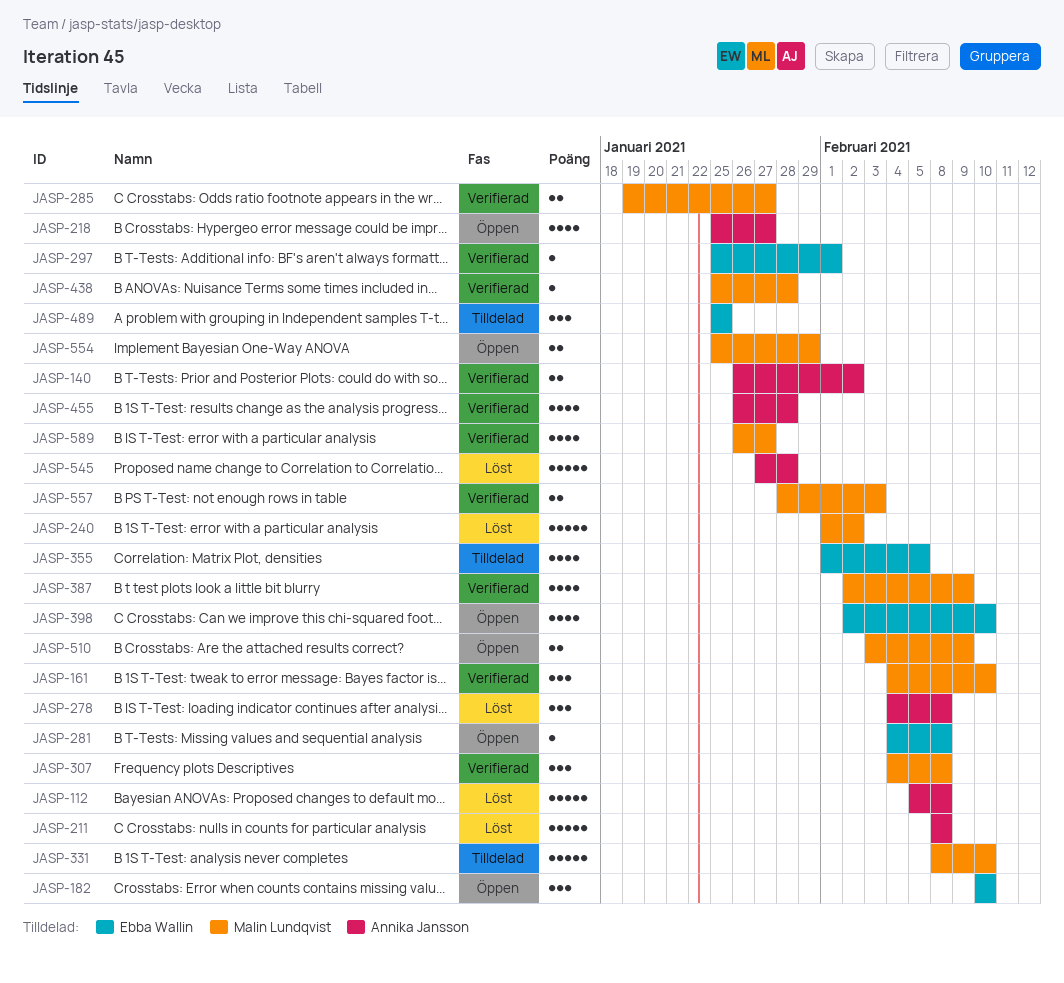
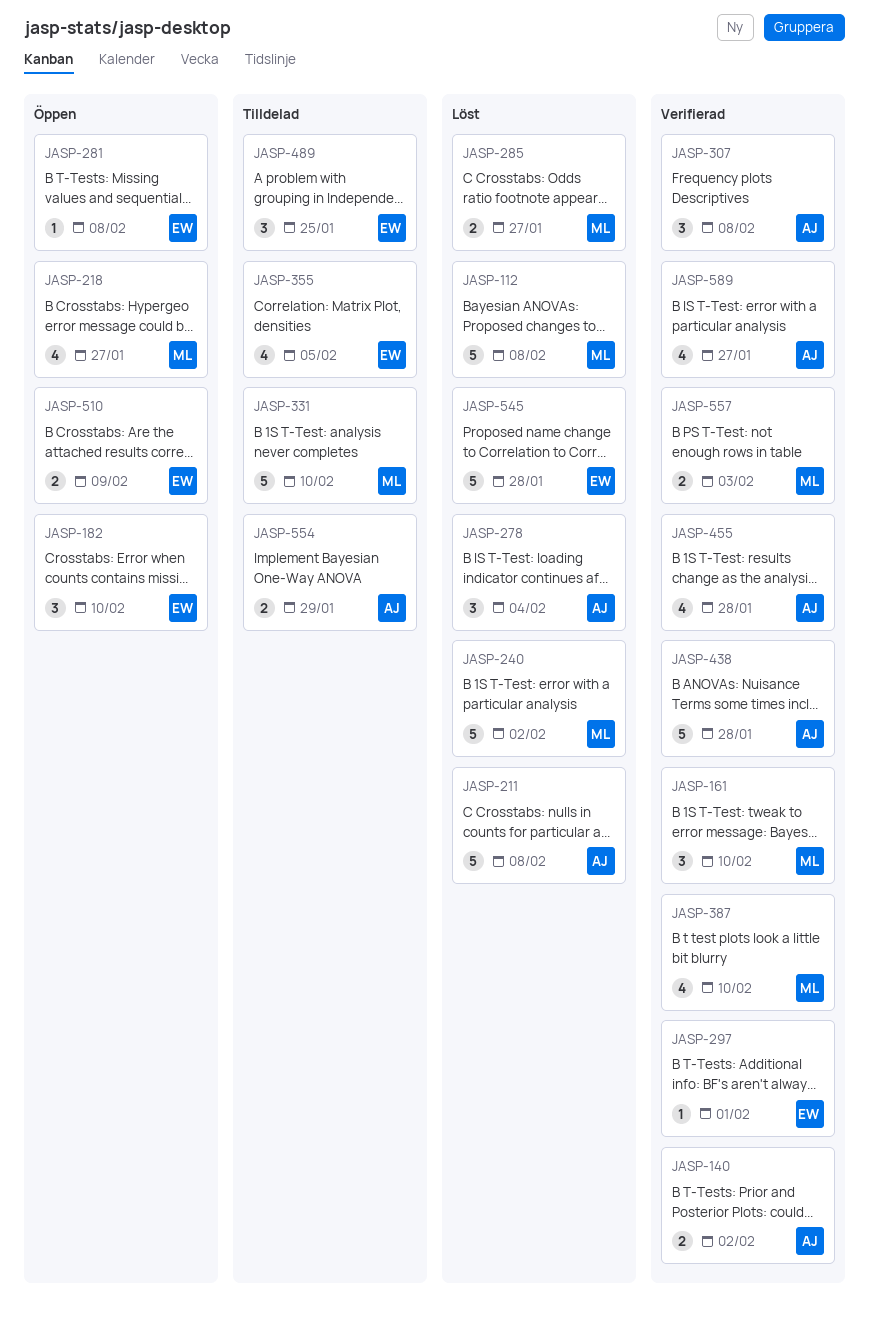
JASP-112, owner: Annika Jansson -> Malin Lundqvist
JASP-218, owner: Annika Jansson -> Malin Lundqvist
JASP-278, due: Feb 8 -> Feb 4
JASP-285, status: Verifierad -> Löst
JASP-307, owner: Malin Lundqvist -> Annika Jansson
JASP-387, due: Feb 9 -> Feb 10
JASP-398: present -> none
JASP-438, owner: Malin Lundqvist -> Annika Jansson
JASP-438, estimate: 1 -> 5
JASP-510, owner: Malin Lundqvist -> Ebba Wallin
JASP-545, owner: Annika Jansson -> Ebba Wallin
JASP-554, status: Öppen -> Tilldelad
JASP-554, owner: Malin Lundqvist -> Annika Jansson
JASP-589, owner: Malin Lundqvist -> Annika Jansson

